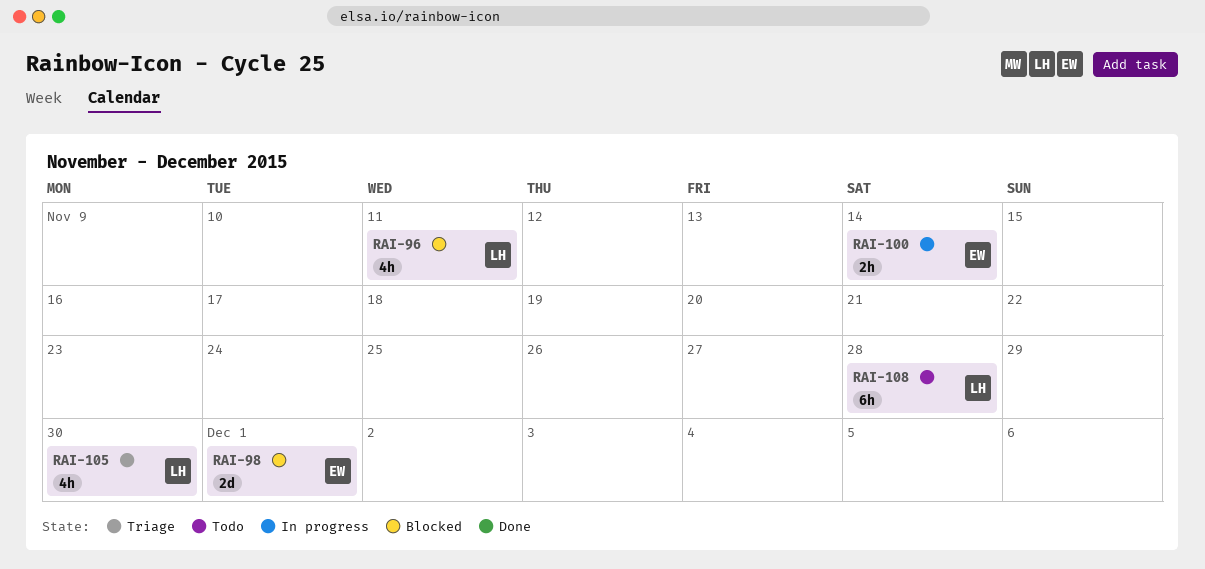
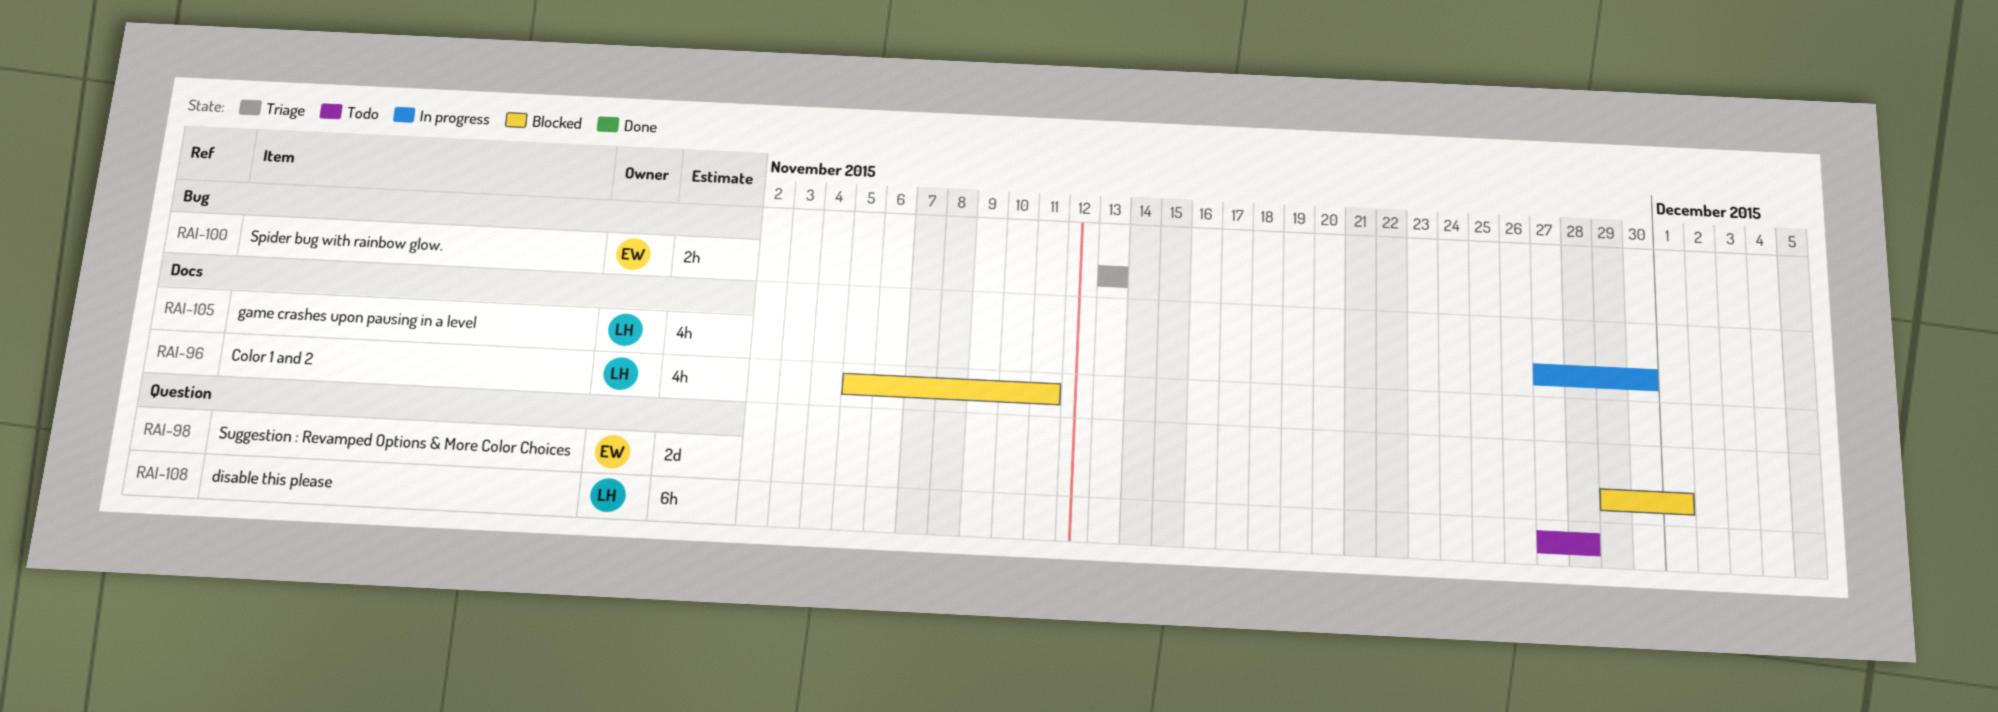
RAI-100, status: In progress -> Triage
RAI-100, due: Nov 14 -> Nov 13
RAI-105, status: Triage -> In progress

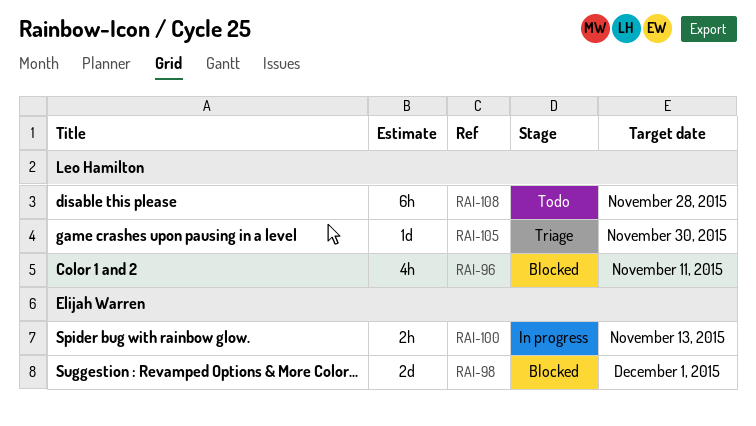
RAI-100, status: Triage -> In progress
RAI-105, status: In progress -> Triage
RAI-105, estimate: 4h -> 1d

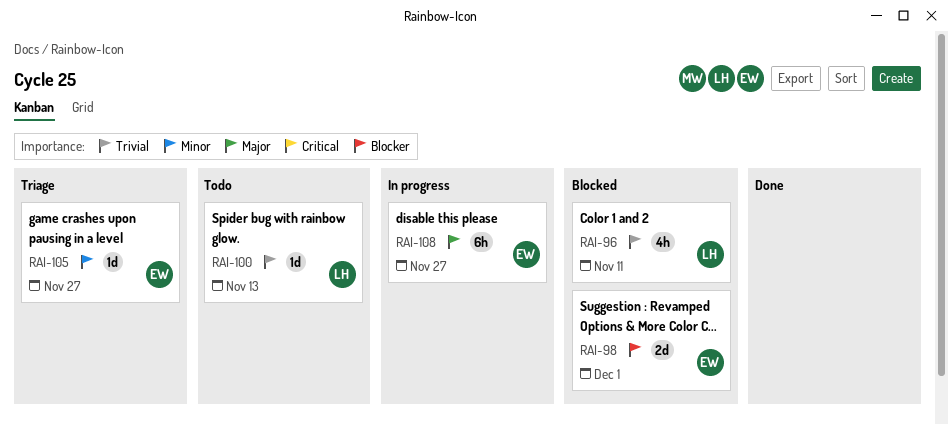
RAI-100, status: In progress -> Todo
RAI-100, owner: Elijah Warren -> Leo Hamilton
RAI-100, estimate: 2h -> 1d
RAI-105, owner: Leo Hamilton -> Elijah Warren
RAI-105, due: Nov 30 -> Nov 27
RAI-108, status: Todo -> In progress
RAI-108, owner: Leo Hamilton -> Elijah Warren
RAI-108, due: Nov 28 -> Nov 27

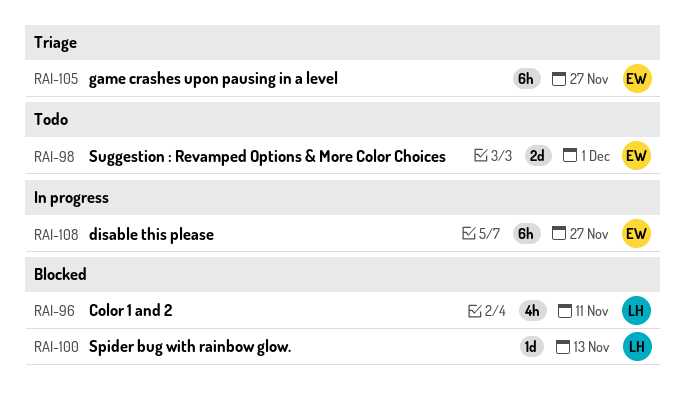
RAI-98, status: Blocked -> Todo
RAI-100, status: Todo -> Blocked
RAI-105, estimate: 1d -> 6h

